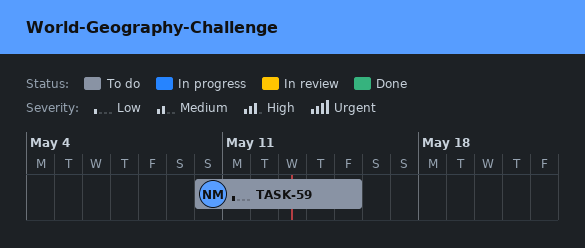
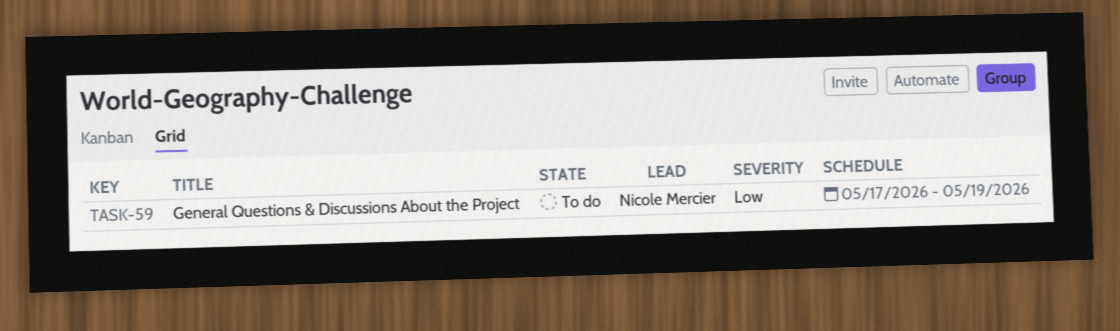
TASK-59, start: May 10 -> May 17
TASK-59, due: May 15 -> May 19

